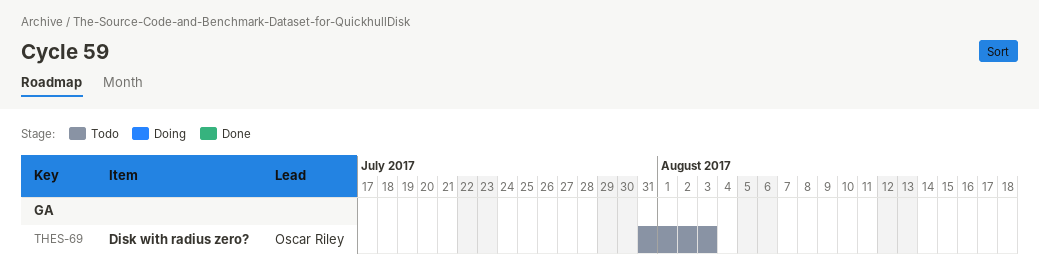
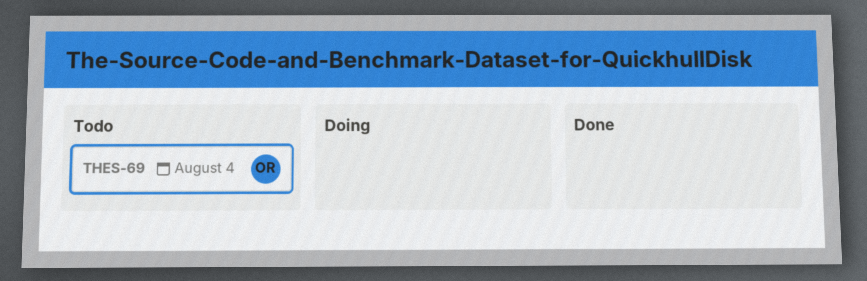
THES-69, due: Aug 3 -> Aug 4

